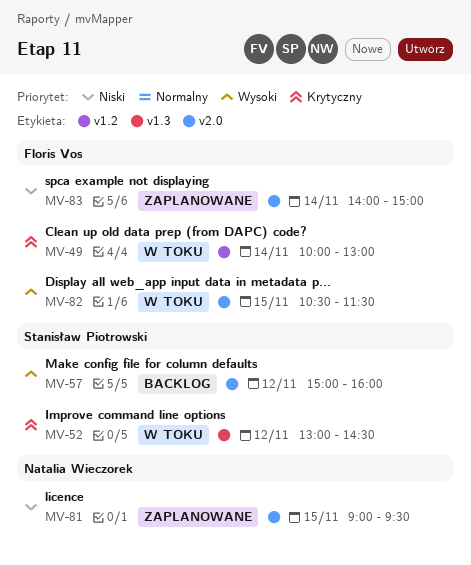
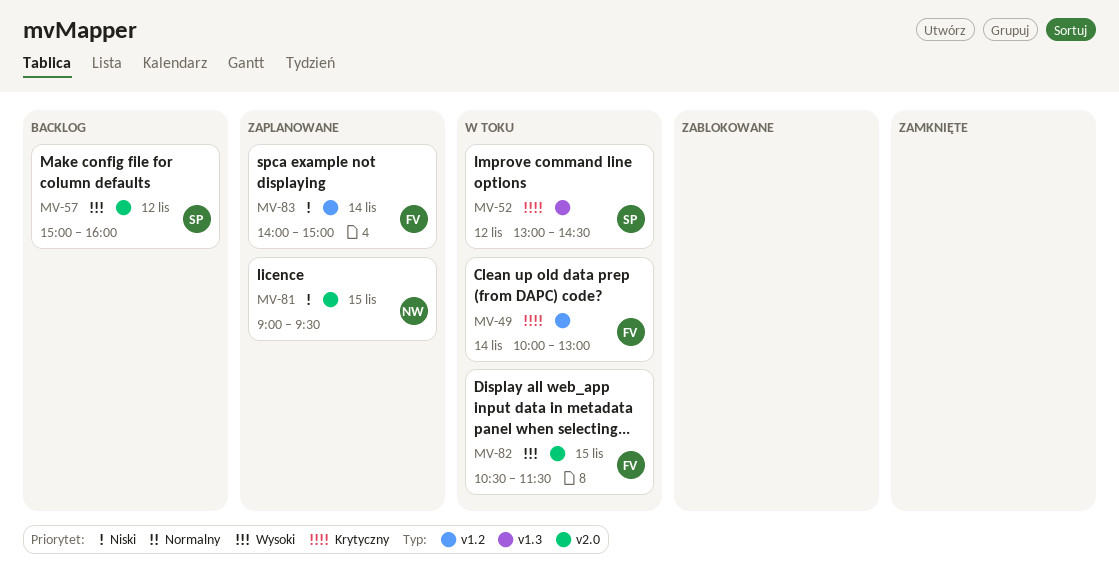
MV-83, label: v2.0 -> v1.2

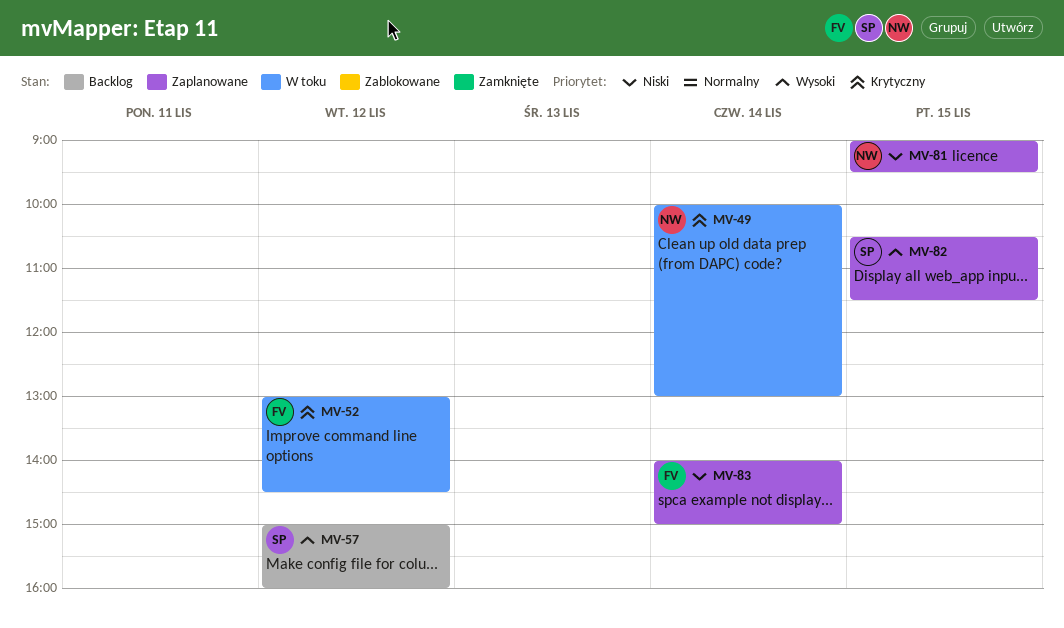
MV-49, owner: FV -> NW
MV-52, owner: SP -> FV
MV-82, status: W toku -> Zaplanowane
MV-82, owner: FV -> SP

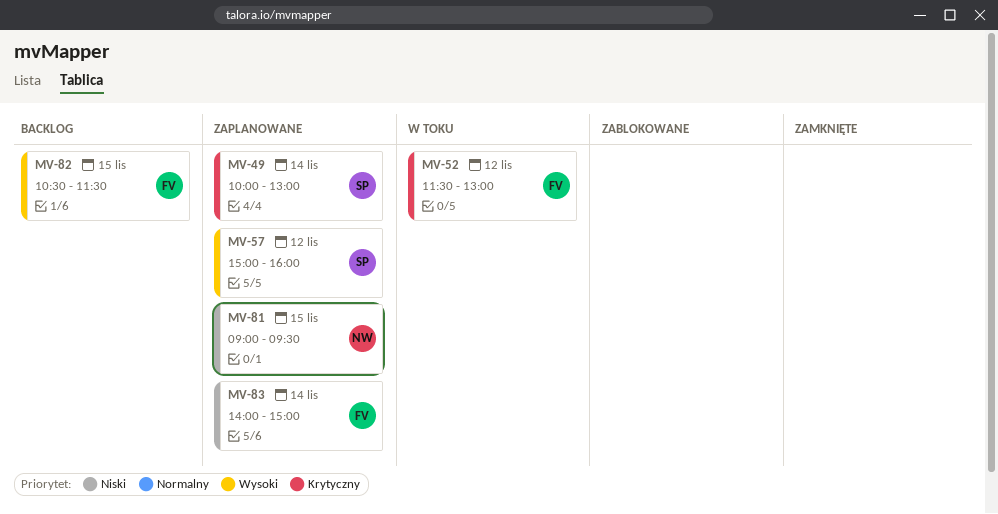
MV-49, status: W toku -> Zaplanowane
MV-49, owner: NW -> SP
MV-52, begins: 13:00 -> 11:30
MV-52, ends: 14:30 -> 13:00
MV-57, status: Backlog -> Zaplanowane
MV-82, status: Zaplanowane -> Backlog
MV-82, owner: SP -> FV

